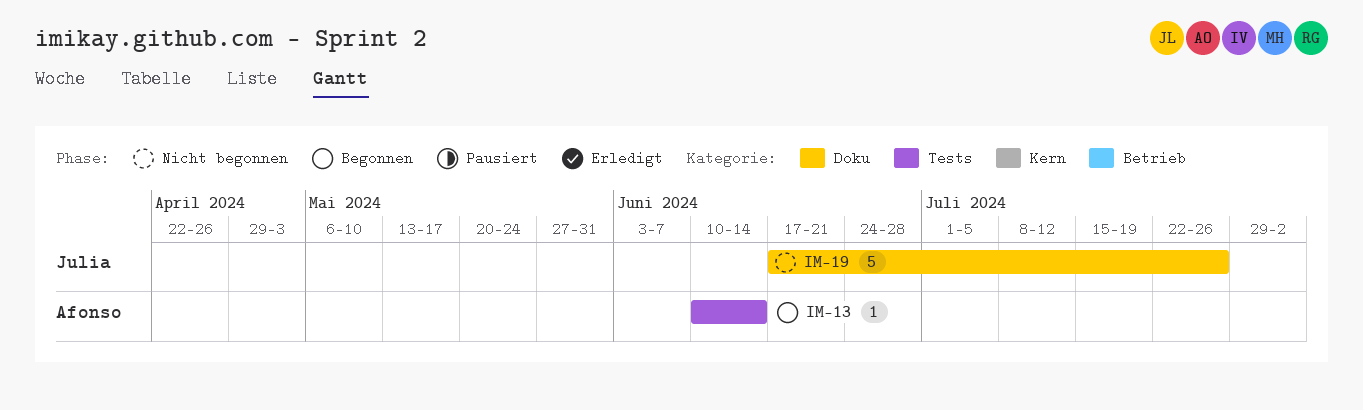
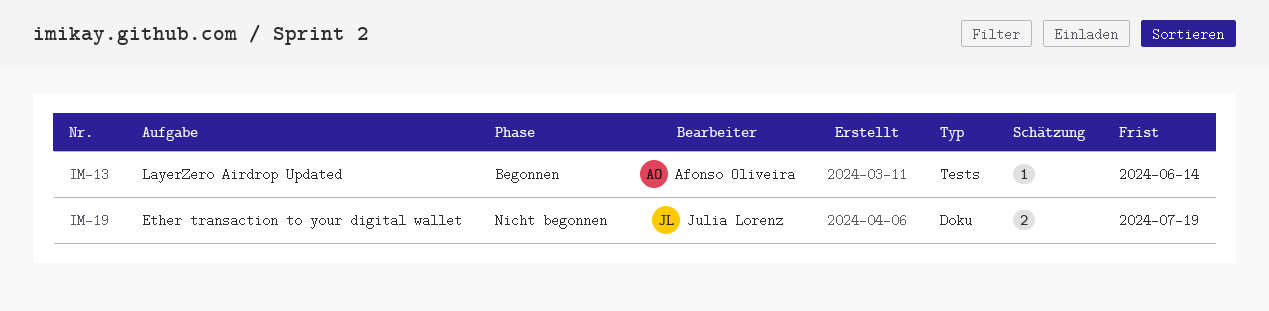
IM-19, estimate: 5 -> 2
IM-19, due: Jul 26 -> Jul 19

